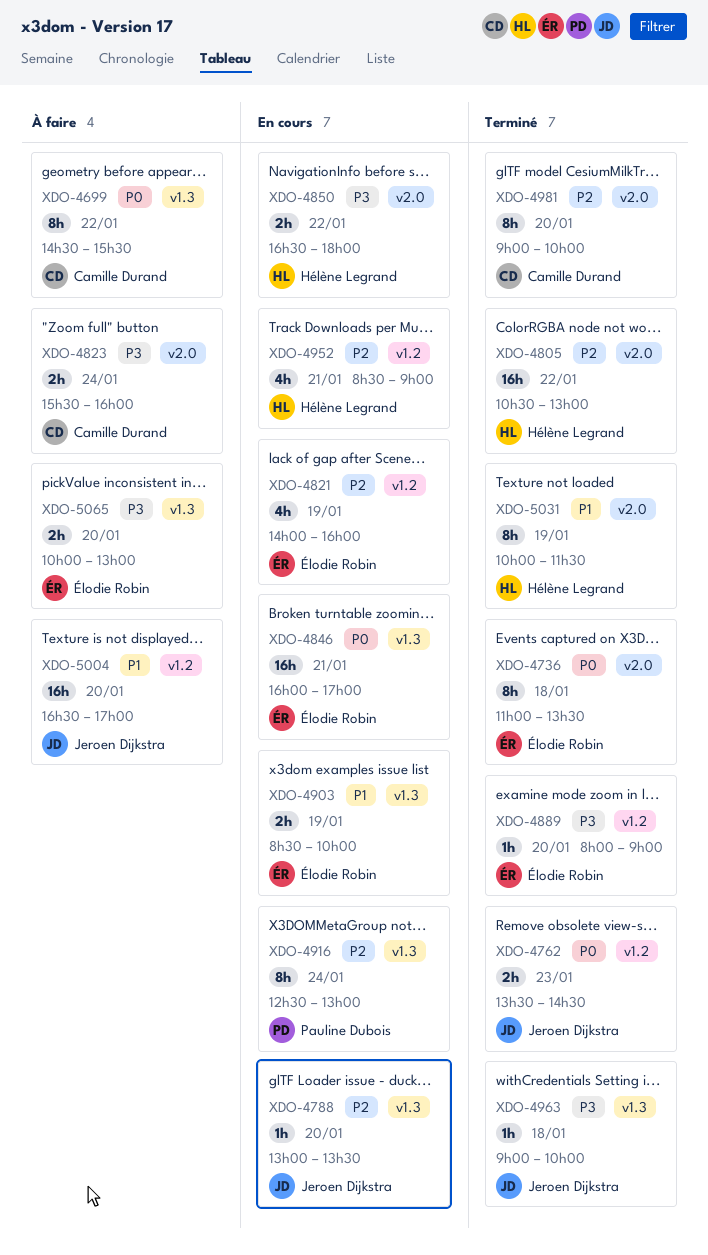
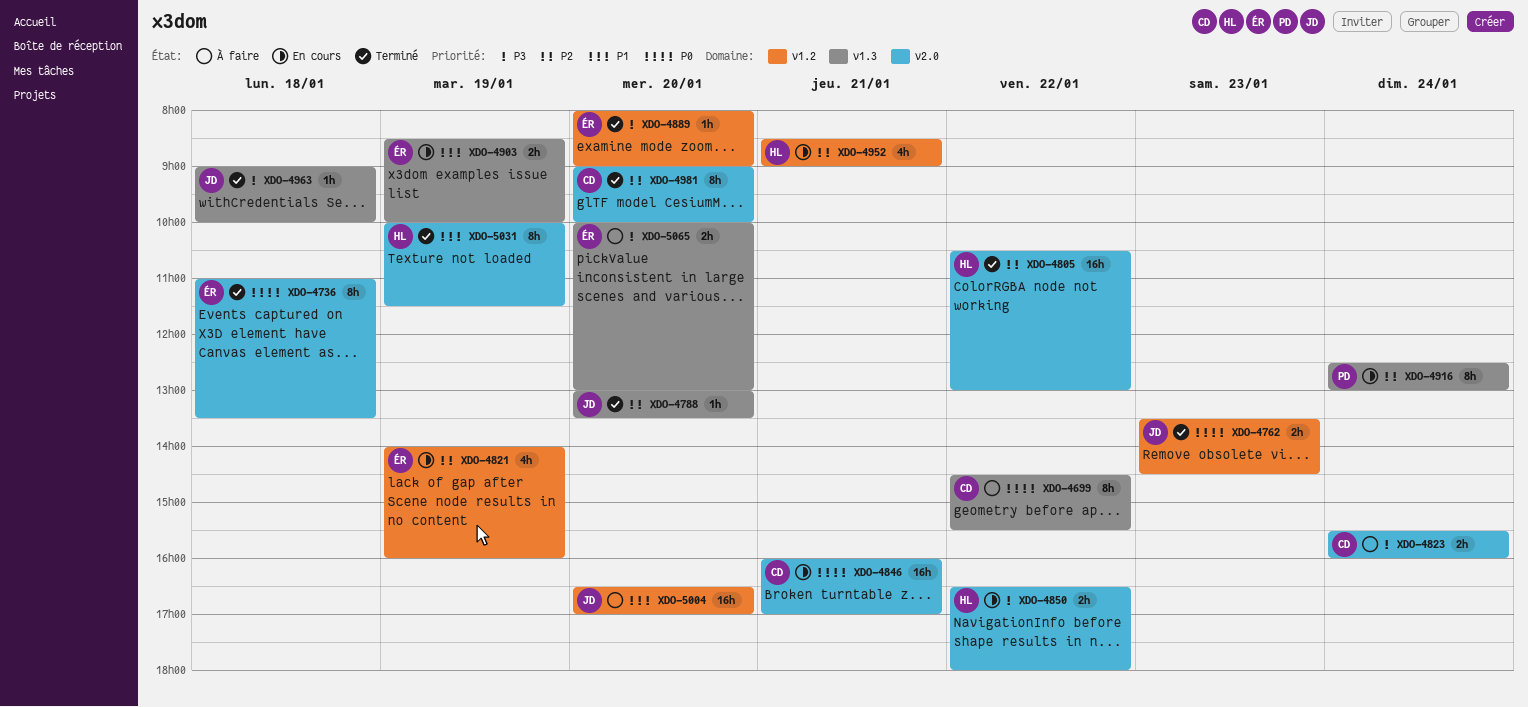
XDO-4788, status: En cours -> Terminé
XDO-4846, owner: Élodie Robin -> Camille Durand
XDO-4846, label: v1.3 -> v2.0

